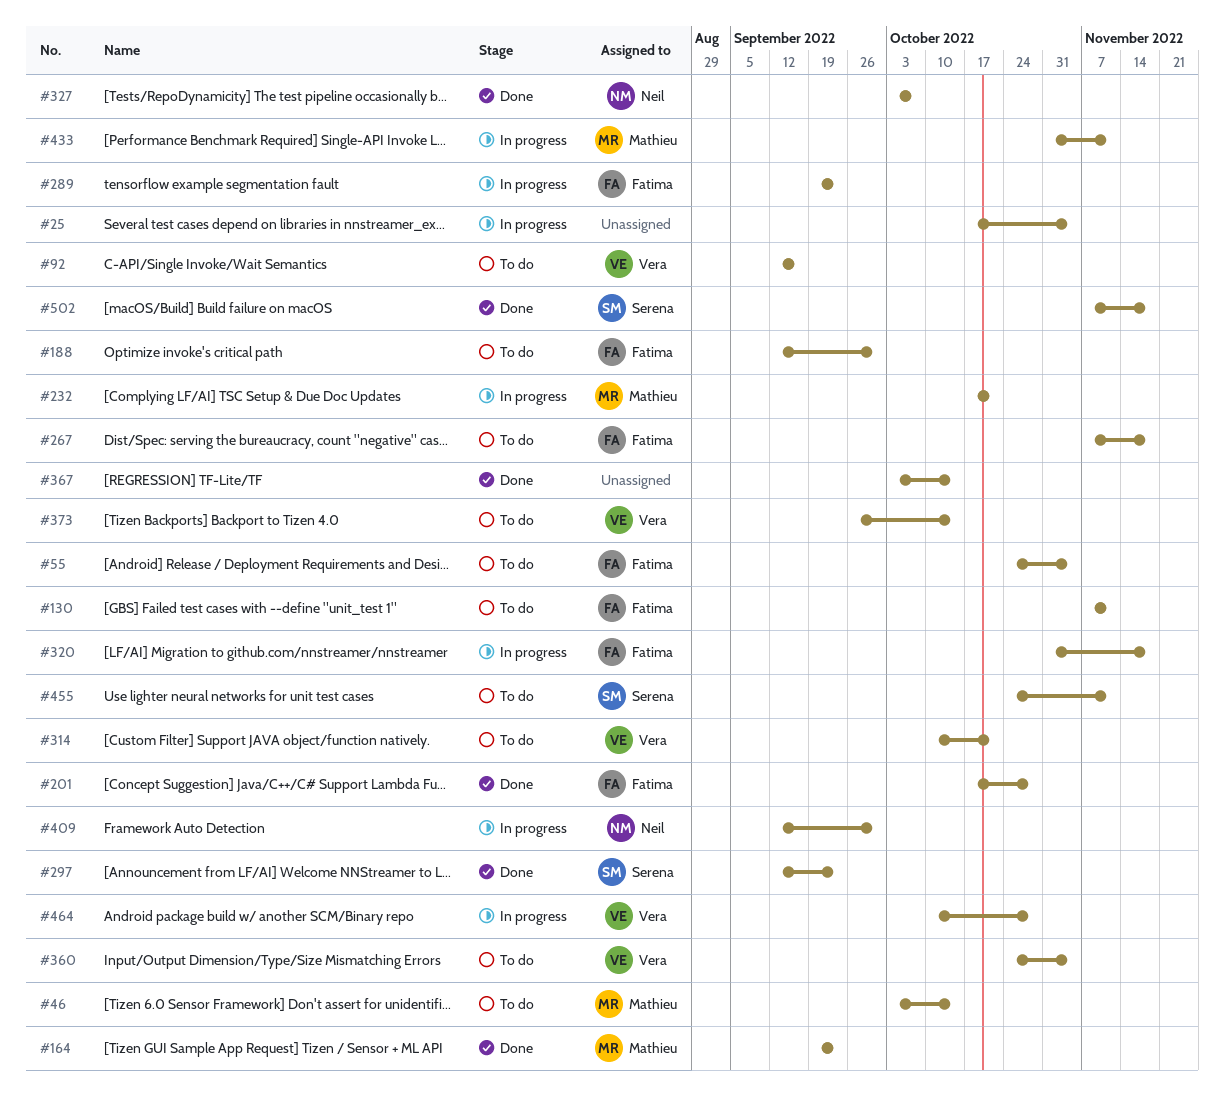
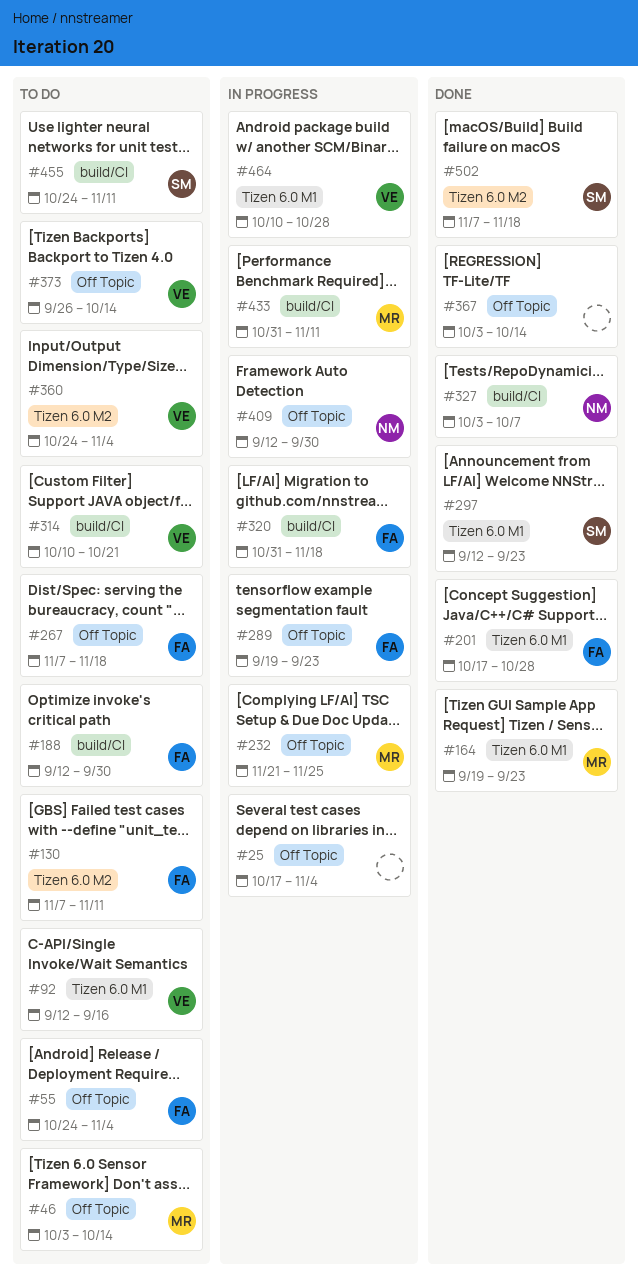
#232, start: Oct 17 -> Nov 21
#232, due: Oct 21 -> Nov 25

